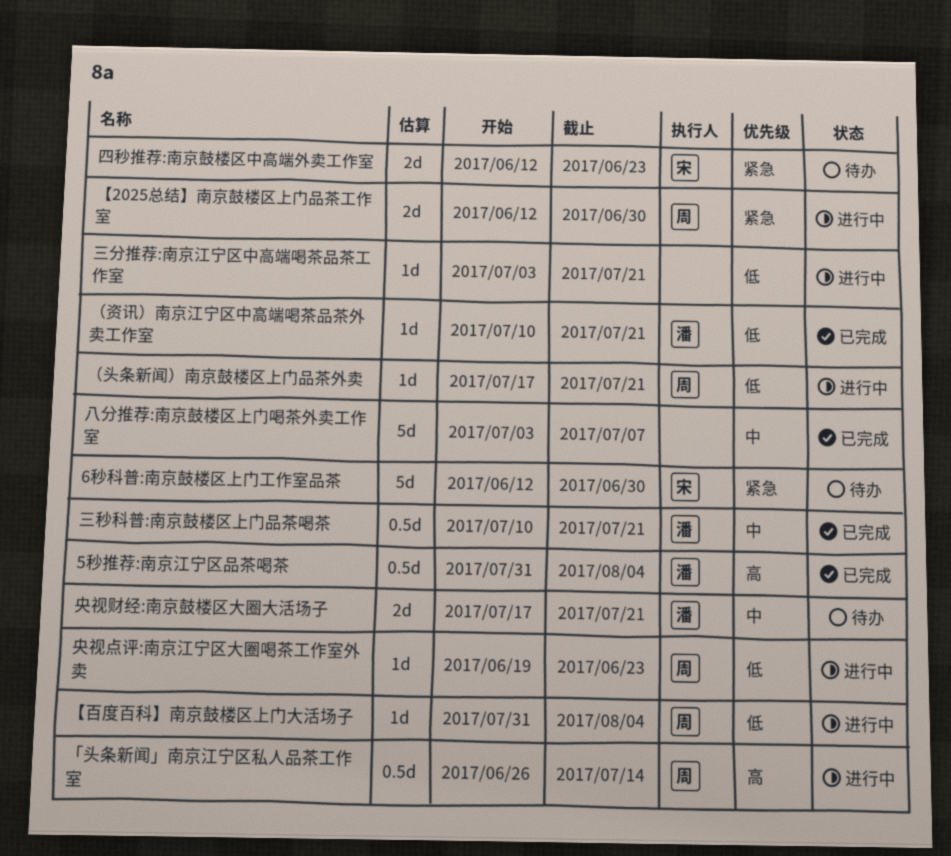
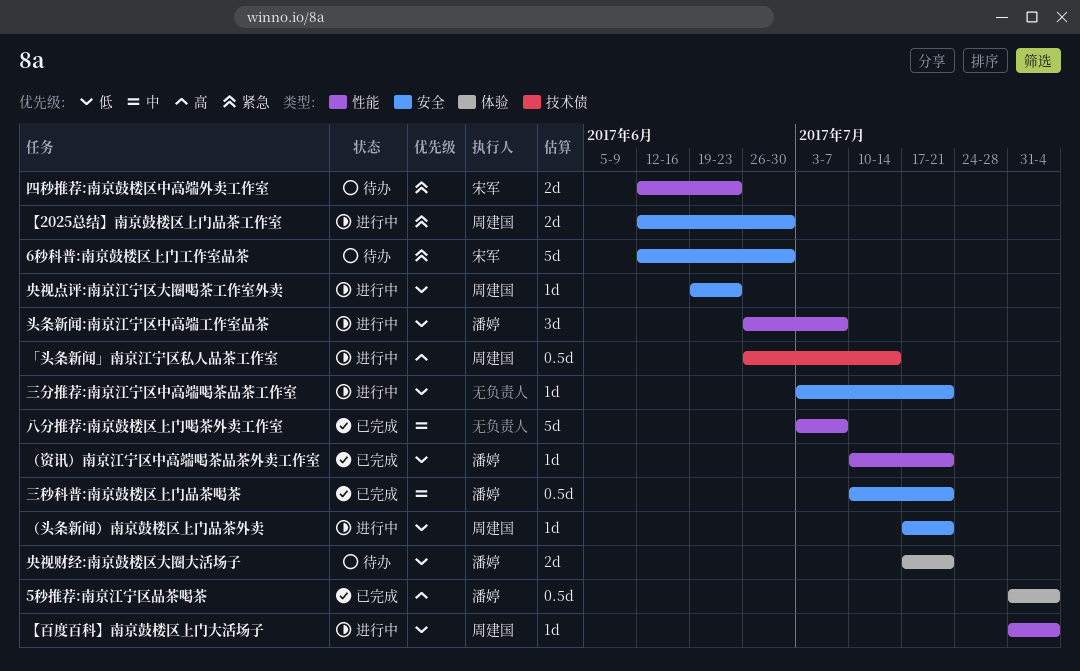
央视财经:南京鼓楼区大圈大活场子, priority: 中 -> 低
头条新闻:南京江宁区中高端工作室品茶: none -> present

